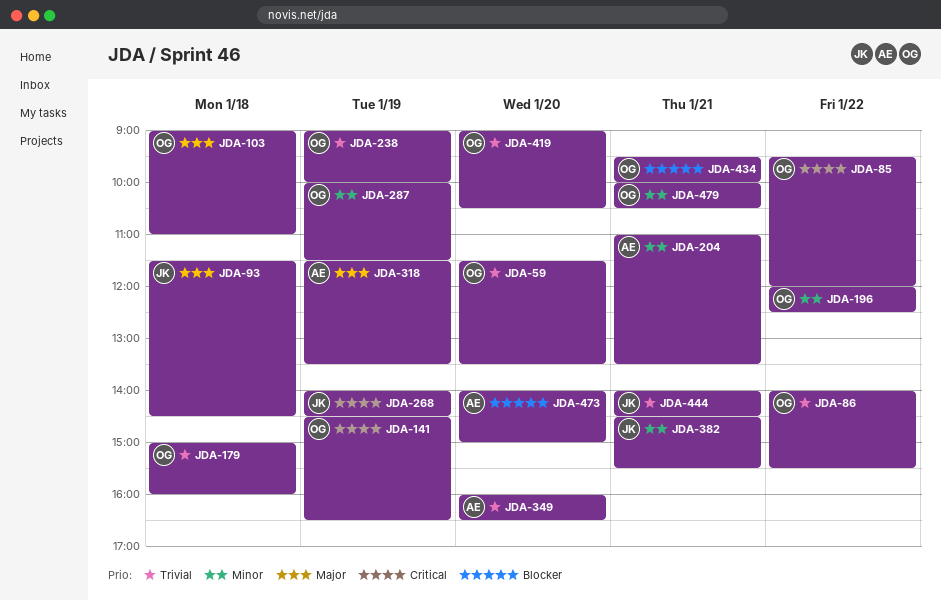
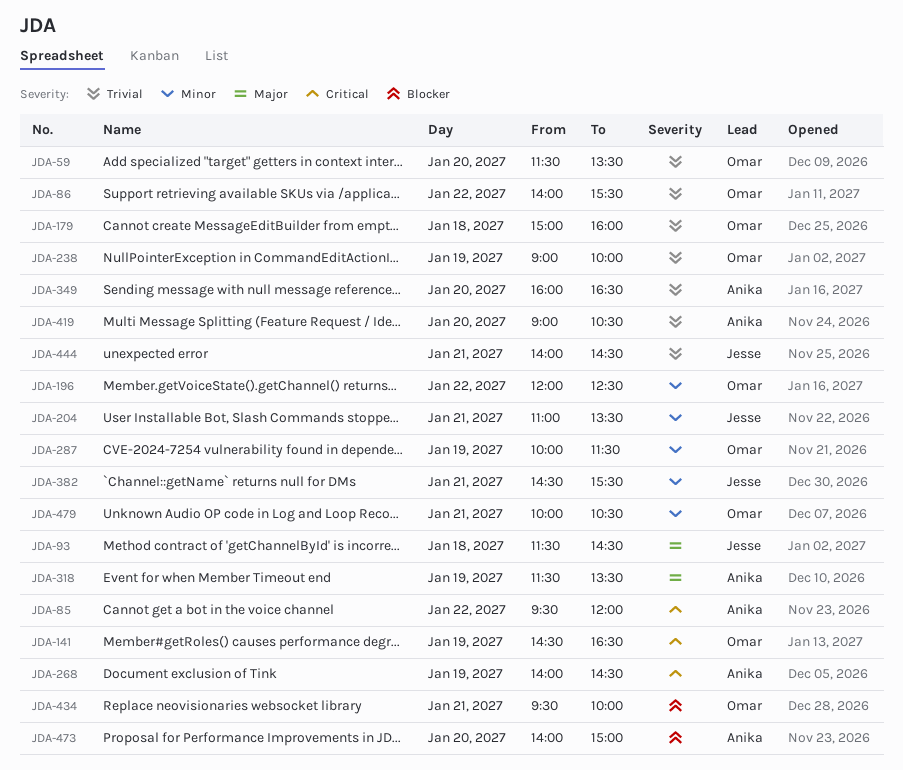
JDA-85, owner: Omar -> Anika
JDA-103: present -> none
JDA-204, owner: Anika -> Jesse
JDA-268, owner: Jesse -> Anika
JDA-419, owner: Omar -> Anika

